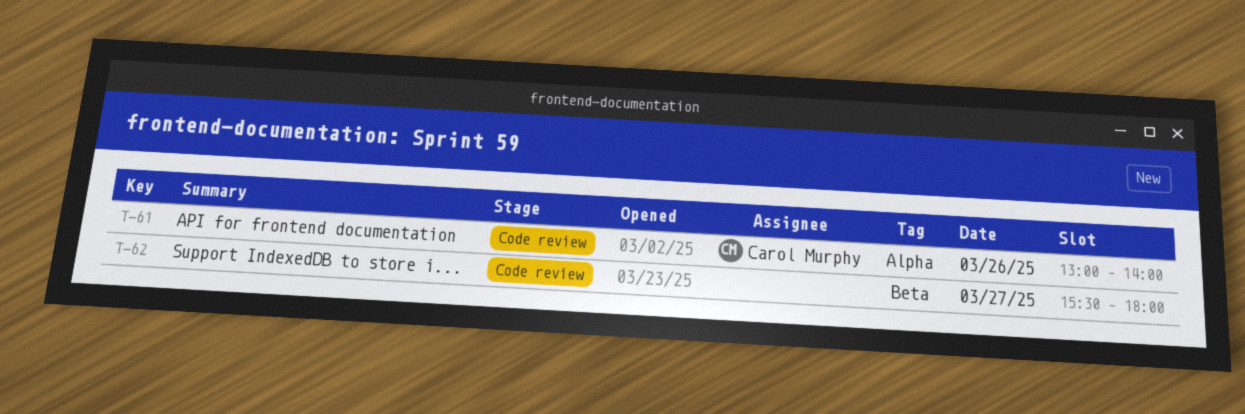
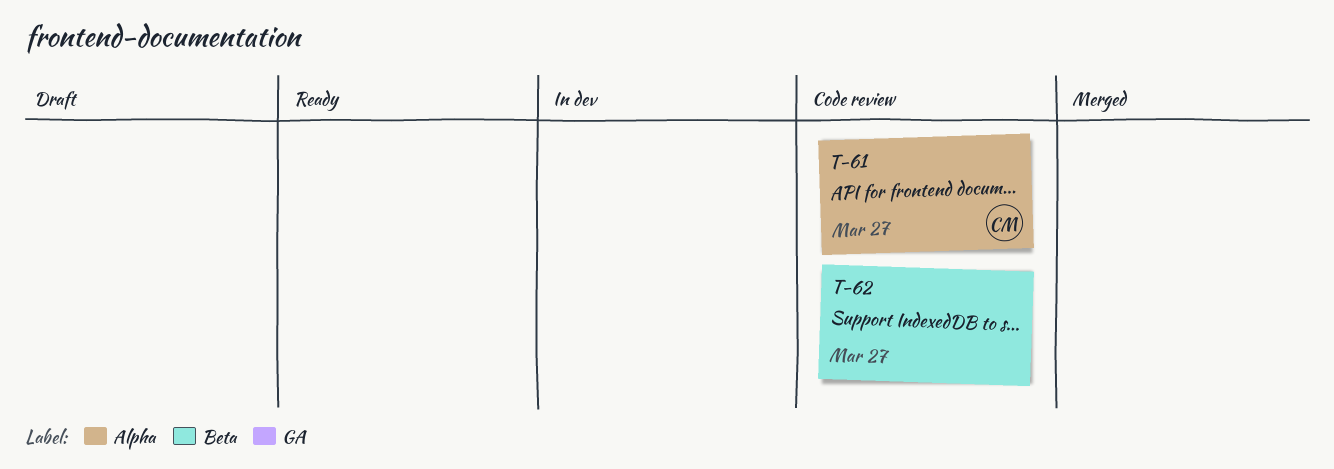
T-61, day: Mar 26 -> Mar 27

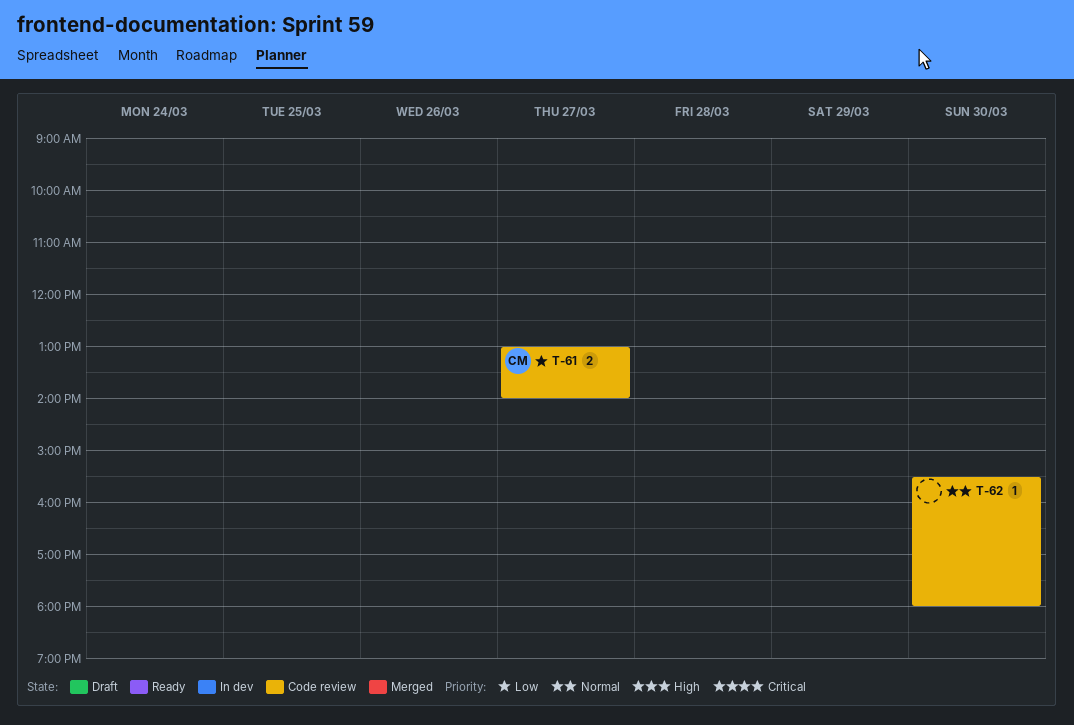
T-62, day: Mar 27 -> Mar 30

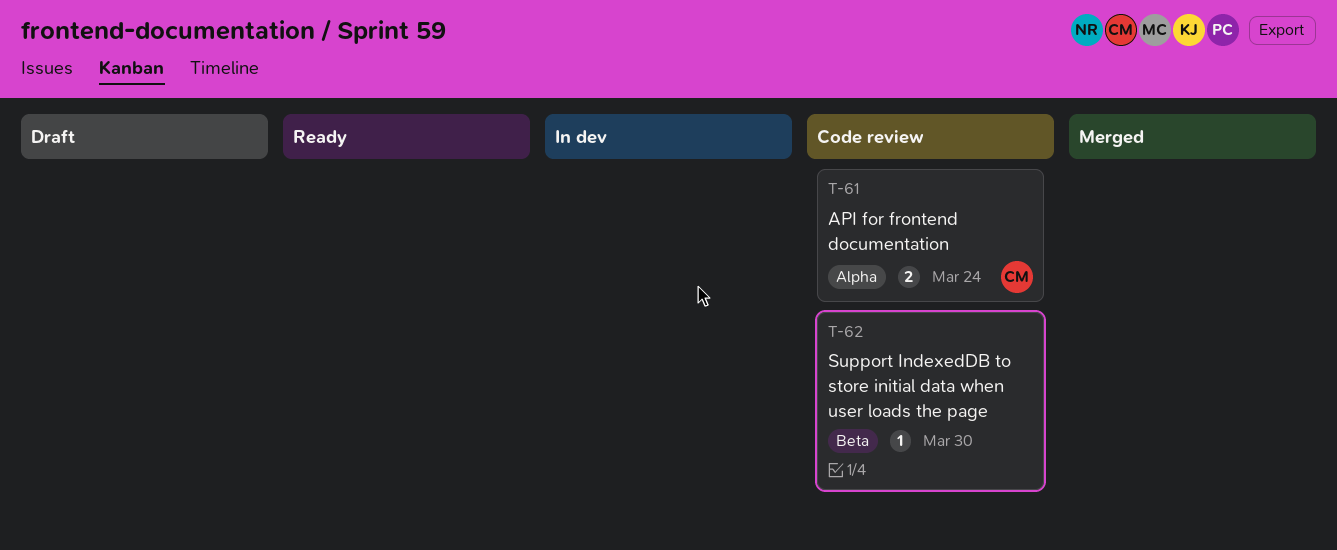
T-61, day: Mar 27 -> Mar 24

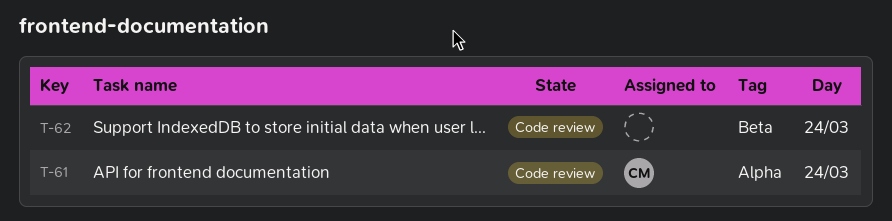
T-62, day: Mar 30 -> Mar 24

